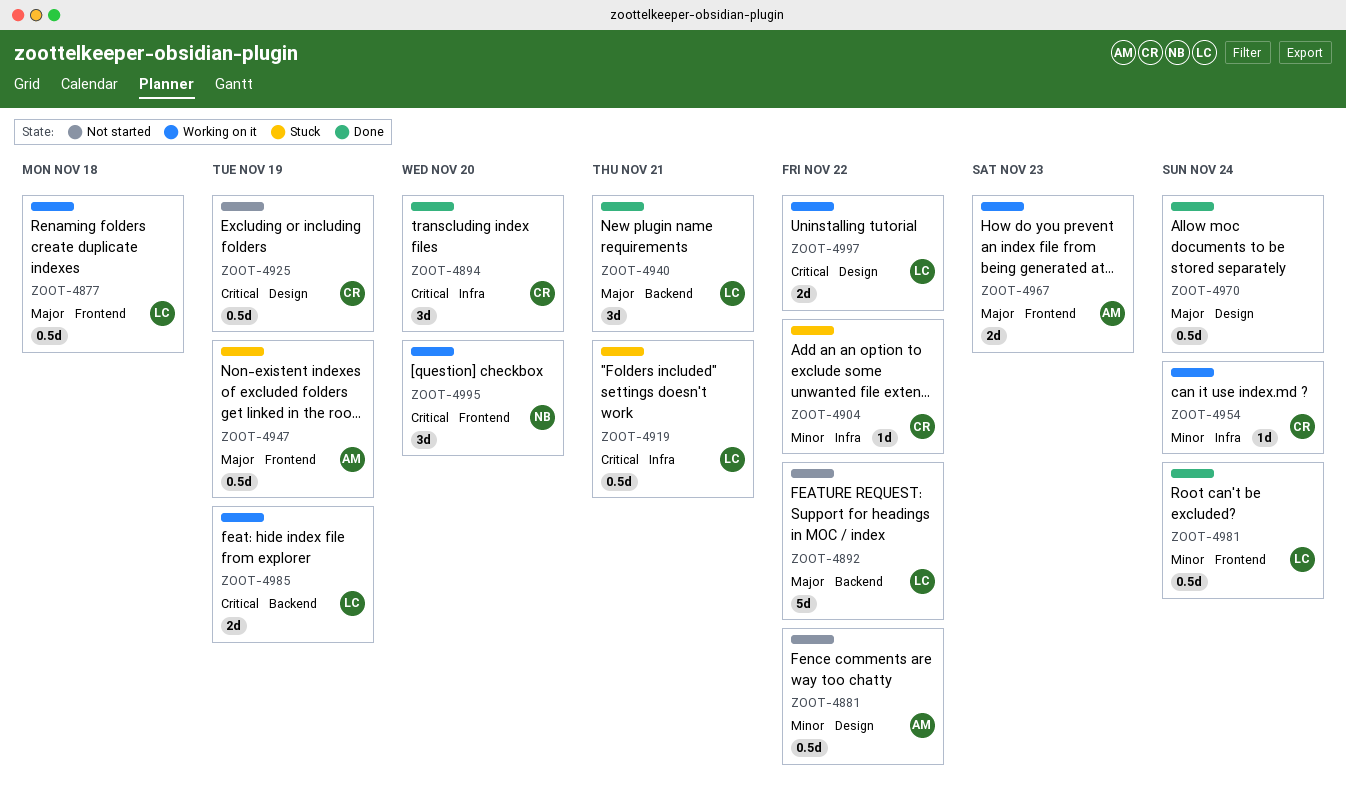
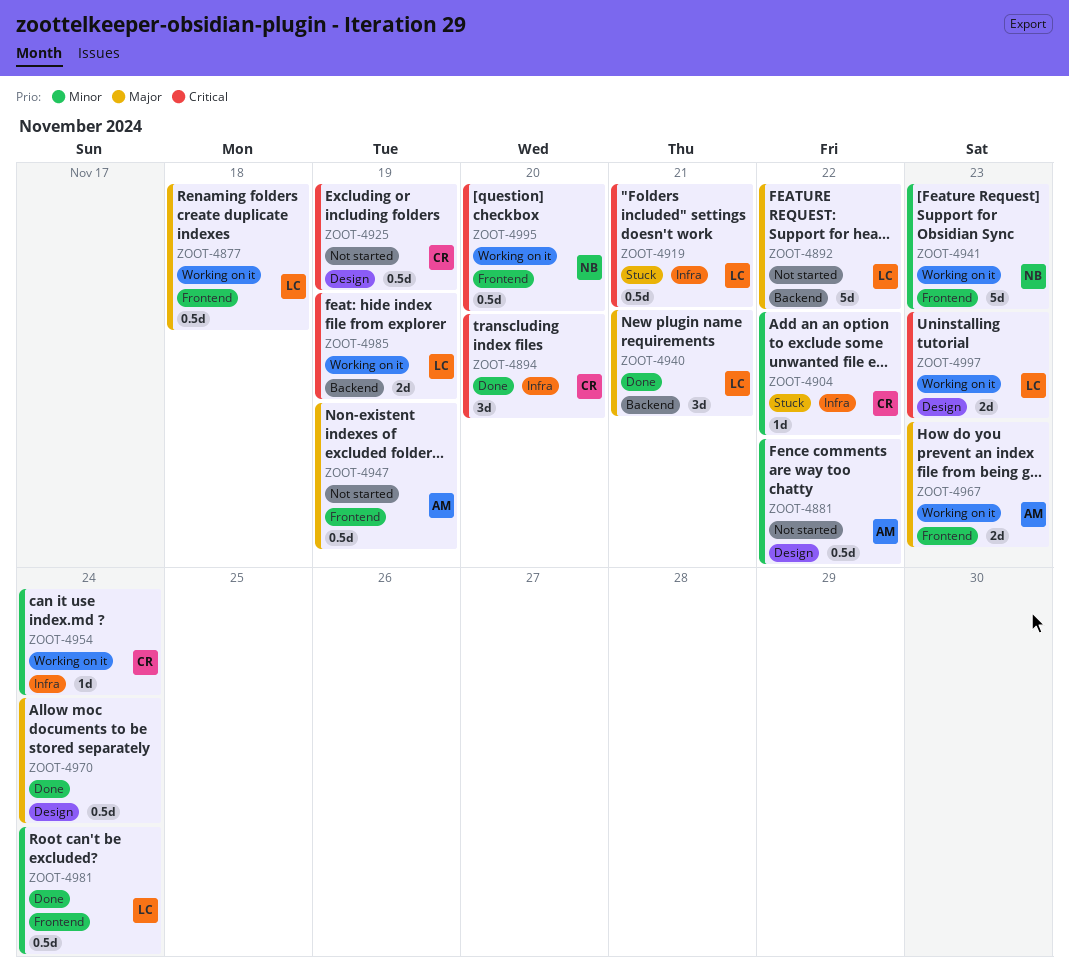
ZOOT-4941: none -> present
ZOOT-4947, status: Stuck -> Not started
ZOOT-4995, estimate: 3d -> 0.5d
ZOOT-4997, due: Nov 22 -> Nov 23

